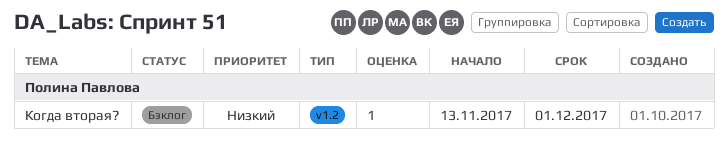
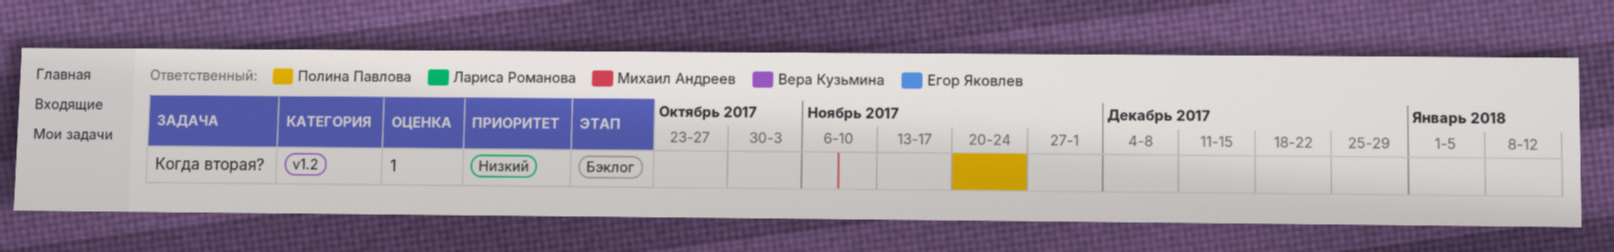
Когда вторая?, start: Nov 13 -> Nov 20
Когда вторая?, due: Dec 1 -> Nov 24

